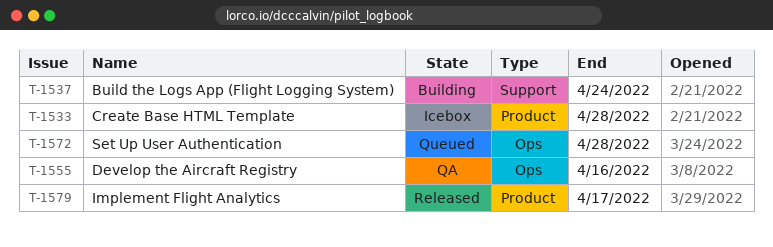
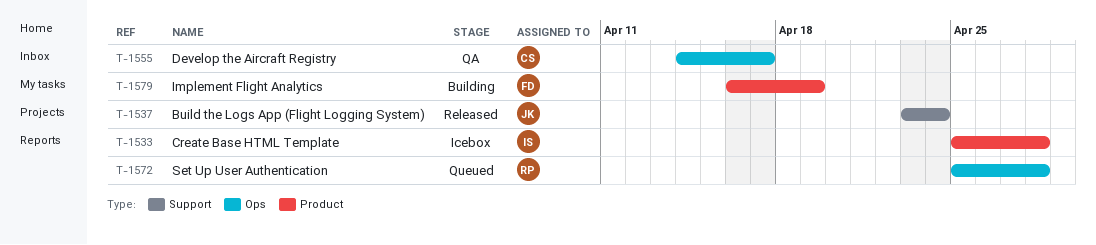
T-1537, status: Building -> Released
T-1555, due: Apr 16 -> Apr 17
T-1579, status: Released -> Building
T-1579, due: Apr 17 -> Apr 19

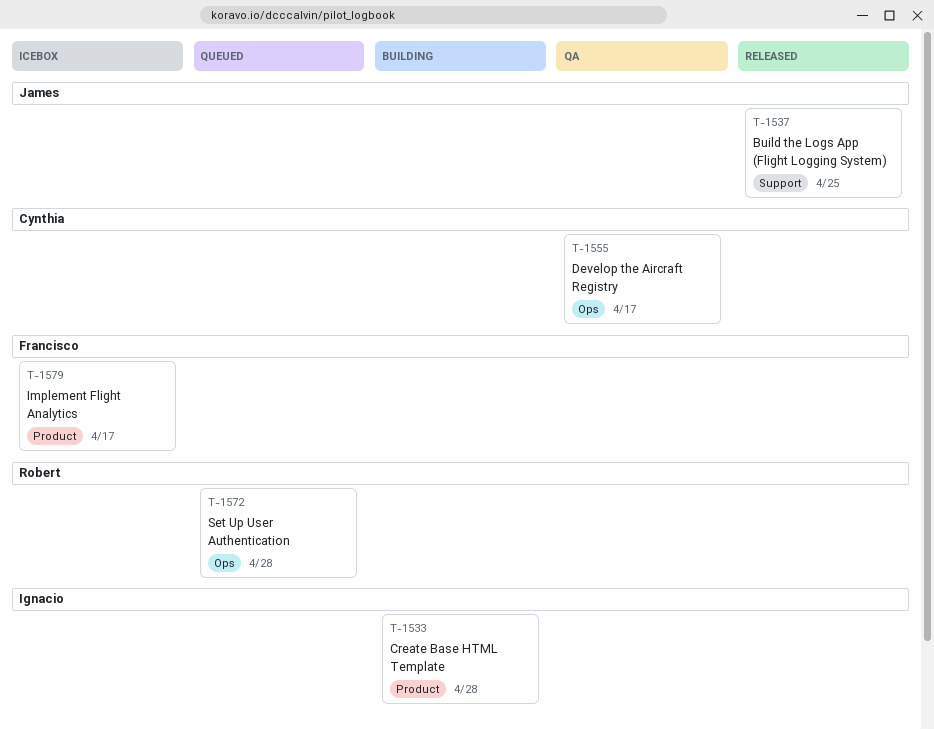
T-1533, status: Icebox -> Building
T-1537, due: Apr 24 -> Apr 25
T-1579, status: Building -> Icebox
T-1579, due: Apr 19 -> Apr 17

